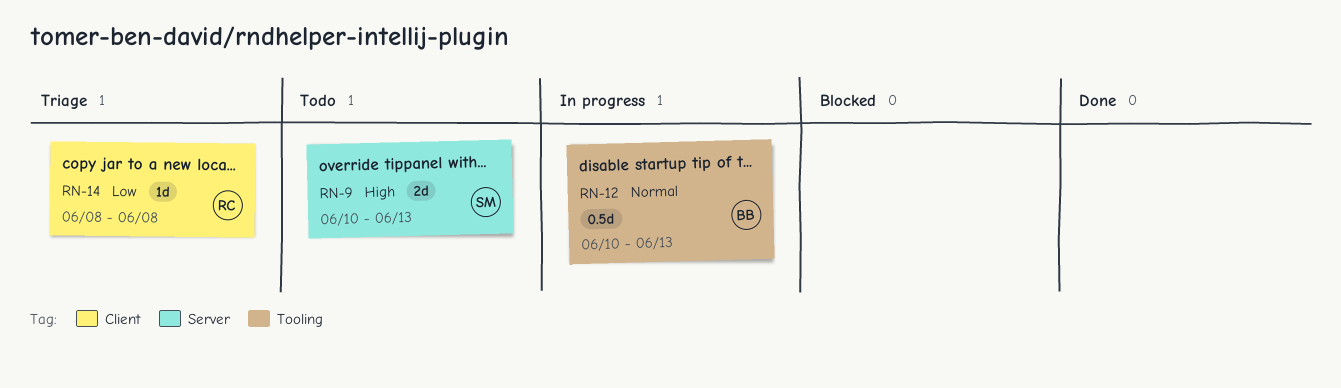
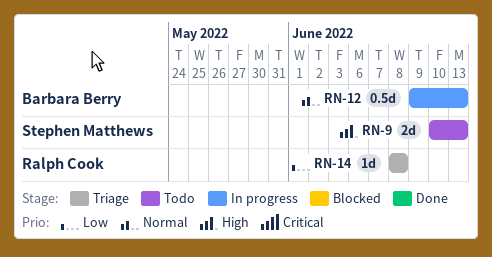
RN-12, start: Jun 10 -> Jun 9

